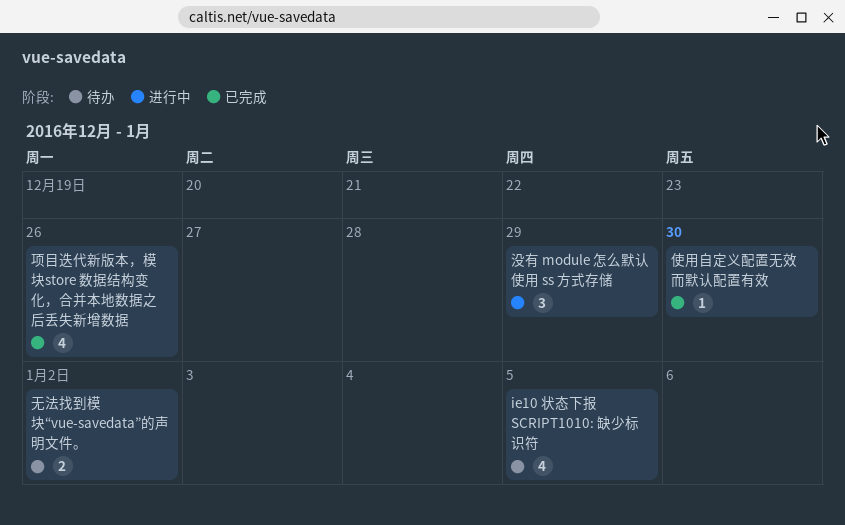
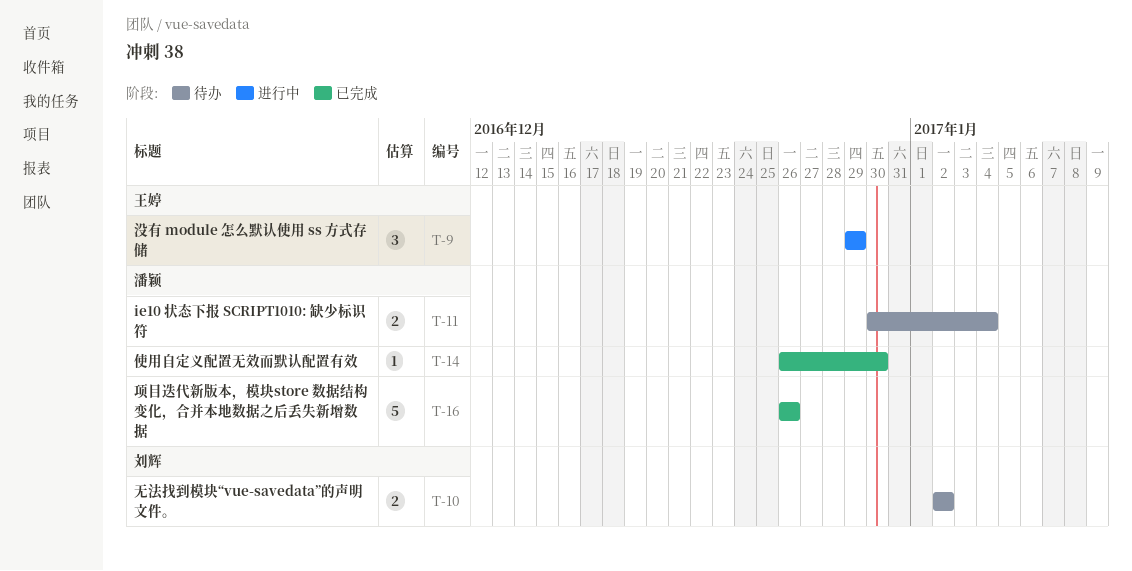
ie10 状态下报 SCRIPT1010: 缺少标识符, estimate: 4 -> 2
ie10 状态下报 SCRIPT1010: 缺少标识符, due: Jan 5 -> Jan 4
项目迭代新版本，模块store 数据结构变化，合并本地数据之后丢失新增数据, estimate: 4 -> 5

